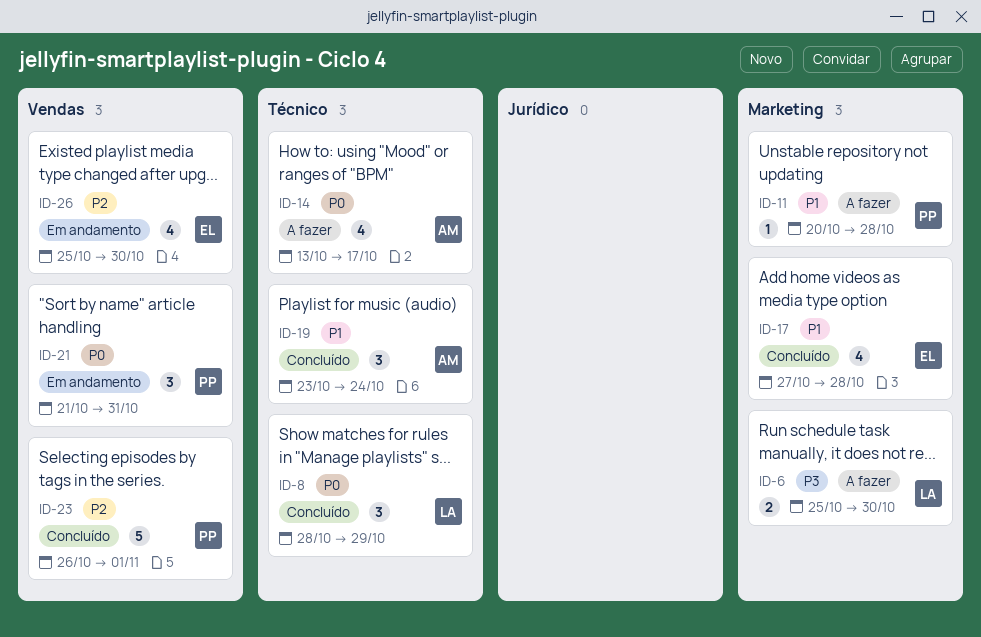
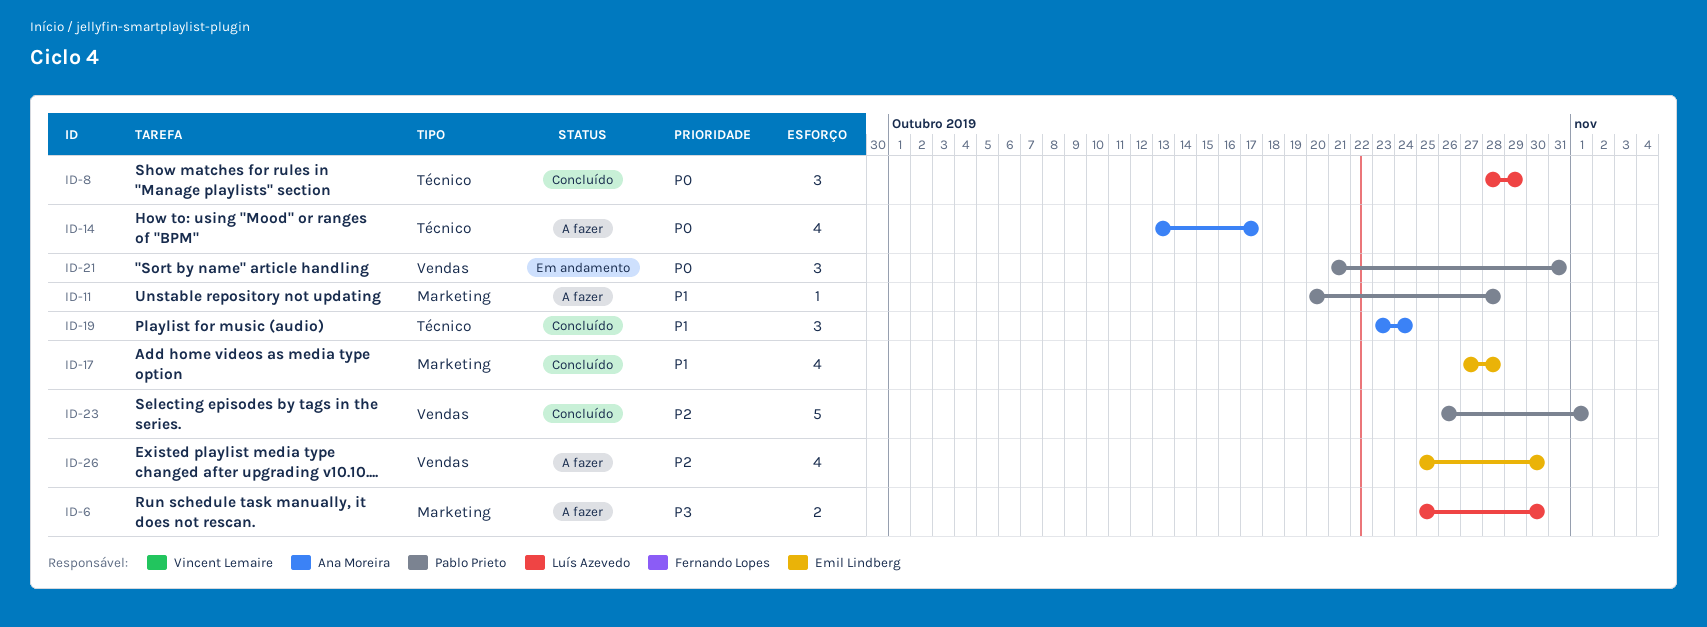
ID-26, status: Em andamento -> A fazer

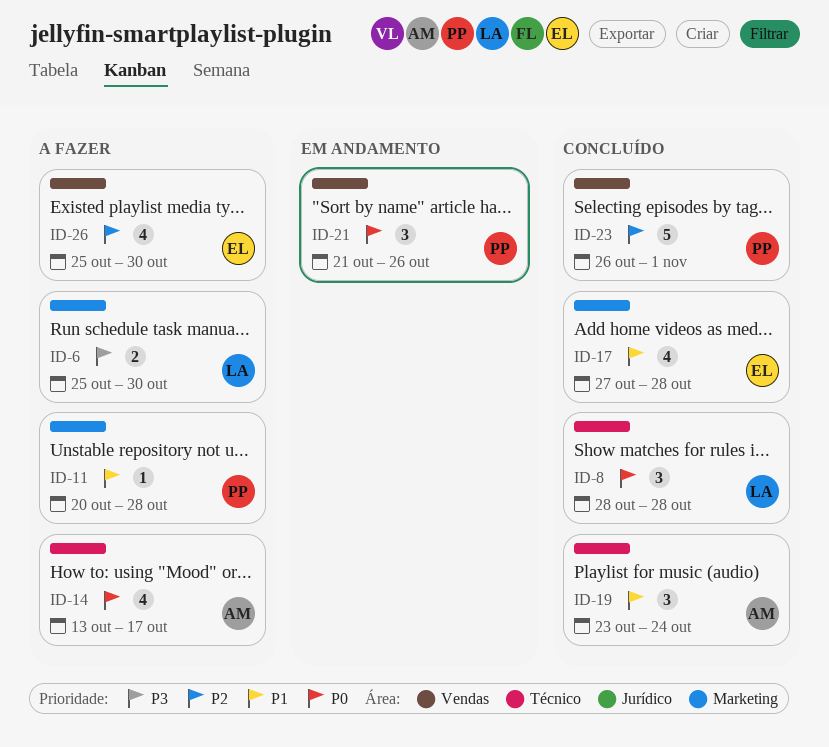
ID-8, due: Oct 29 -> Oct 28
ID-21, due: Oct 31 -> Oct 26

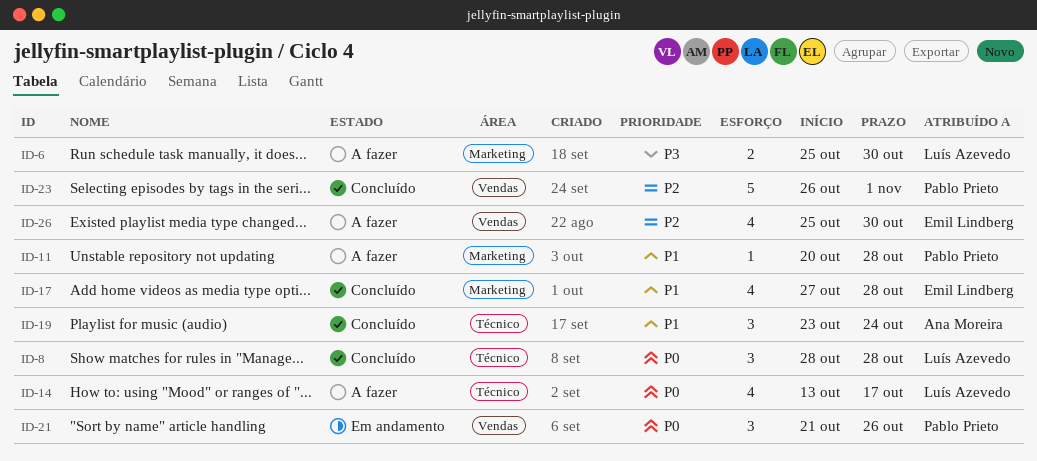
ID-14, owner: Ana Moreira -> Luís Azevedo

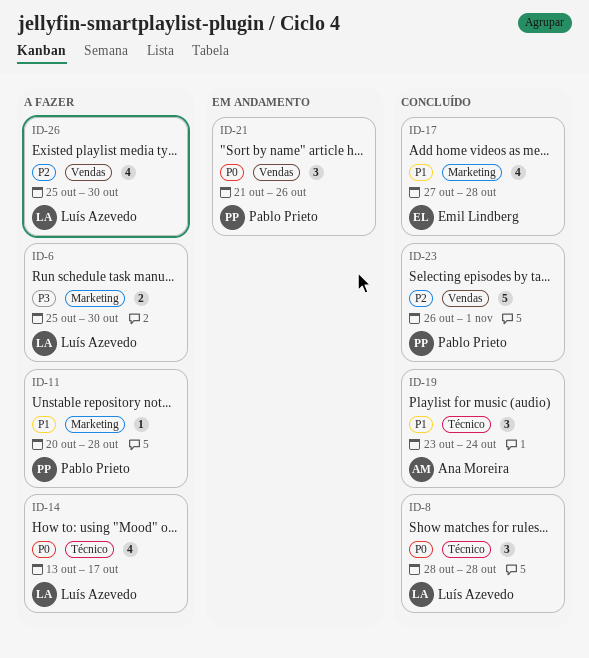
ID-26, owner: Emil Lindberg -> Luís Azevedo

